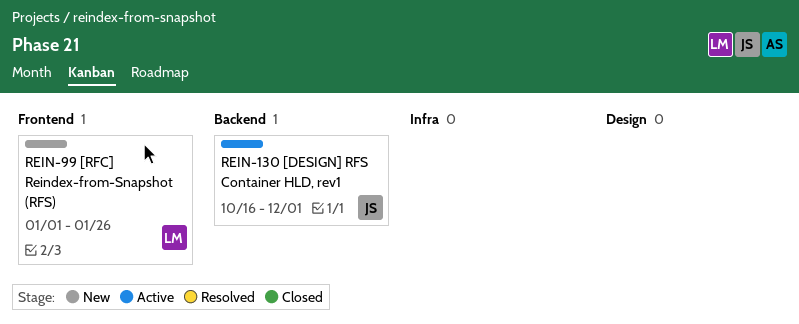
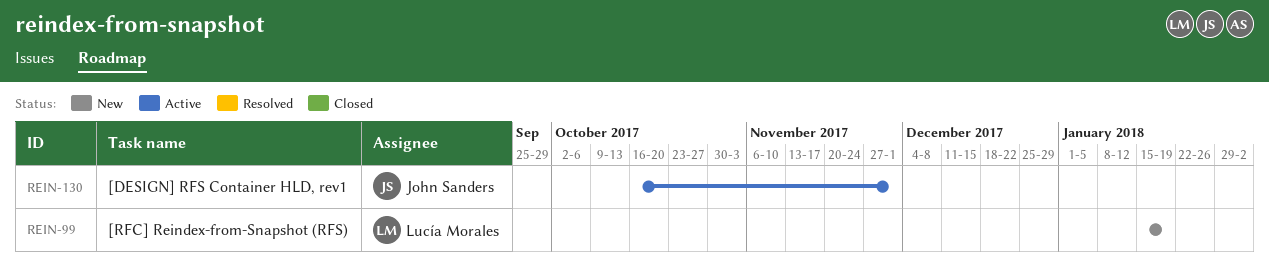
REIN-99, start: Jan 1 -> Jan 15
REIN-99, due: Jan 26 -> Jan 19

